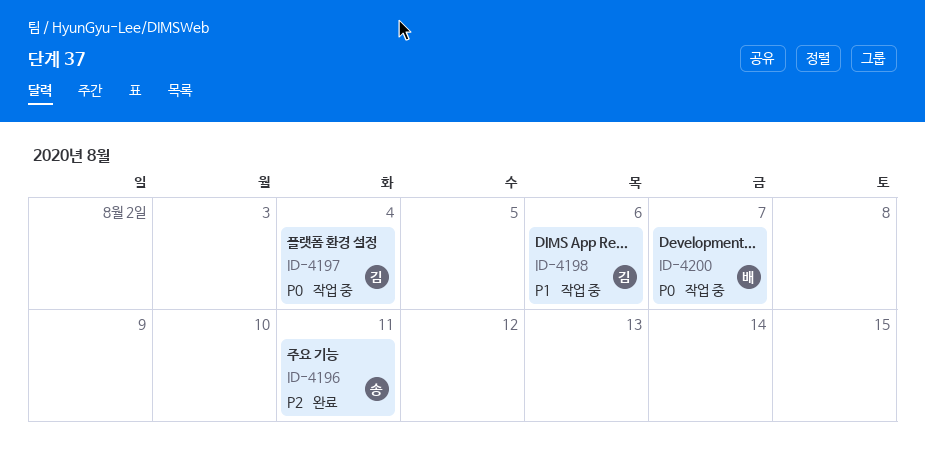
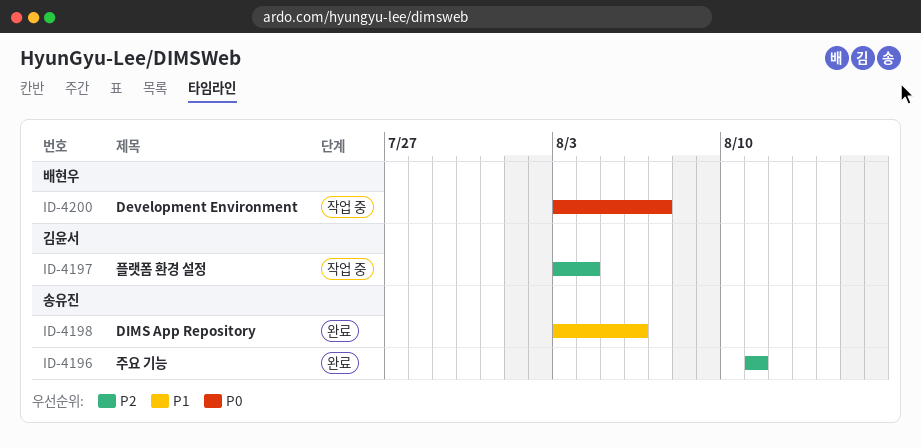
ID-4197, priority: P0 -> P2
ID-4198, status: 작업 중 -> 완료
ID-4198, owner: 김윤서 -> 송유진

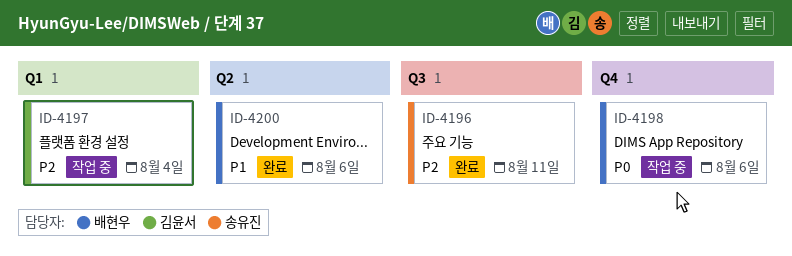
ID-4198, status: 완료 -> 작업 중
ID-4198, owner: 송유진 -> 배현우
ID-4198, priority: P1 -> P0
ID-4200, status: 작업 중 -> 완료
ID-4200, priority: P0 -> P1
ID-4200, due: Aug 7 -> Aug 6

